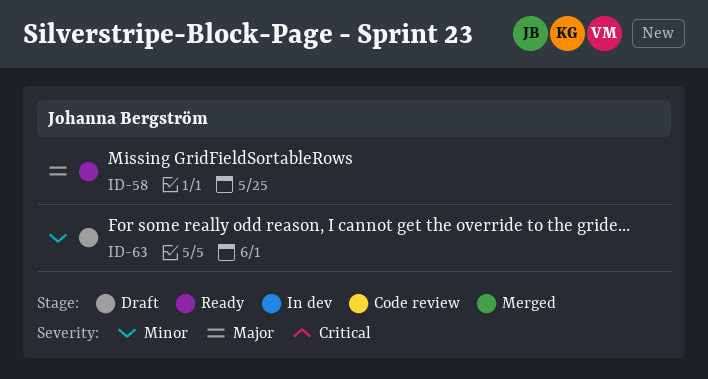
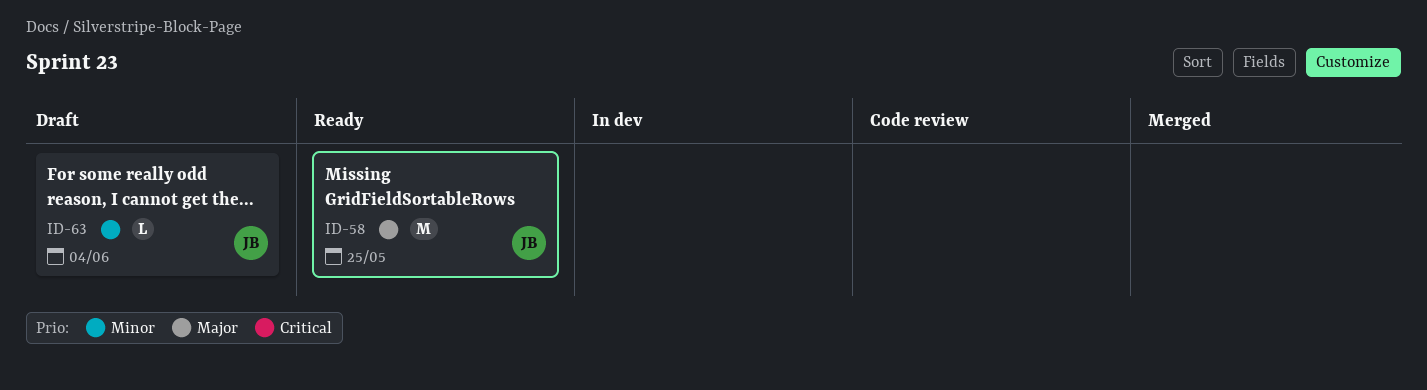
ID-63, due: Jun 1 -> Jun 4

